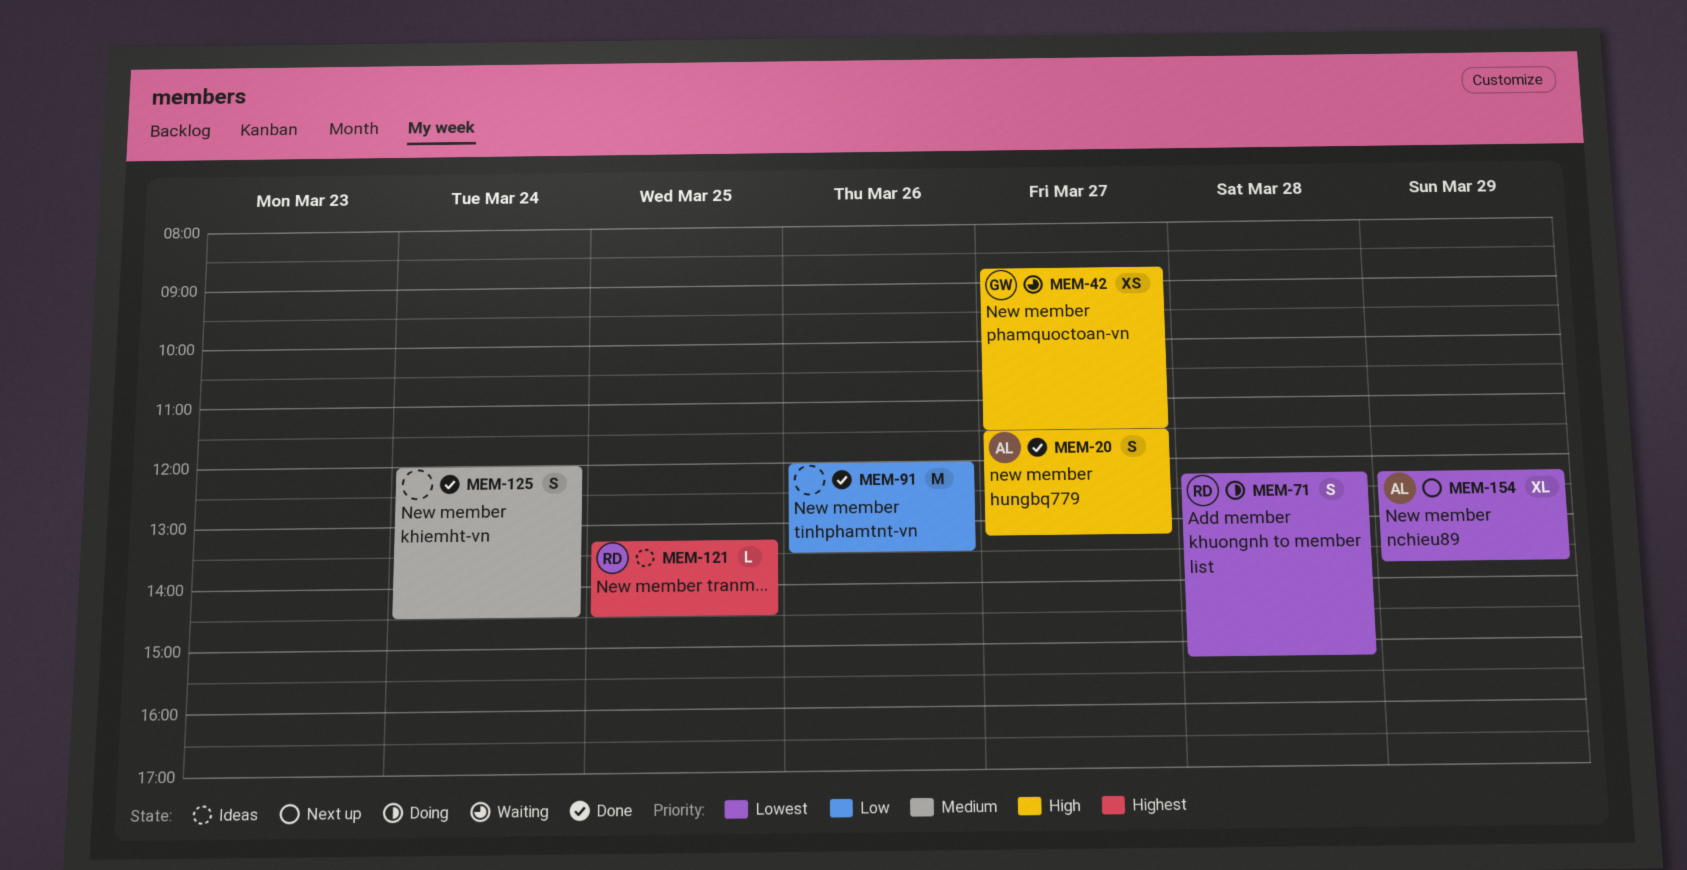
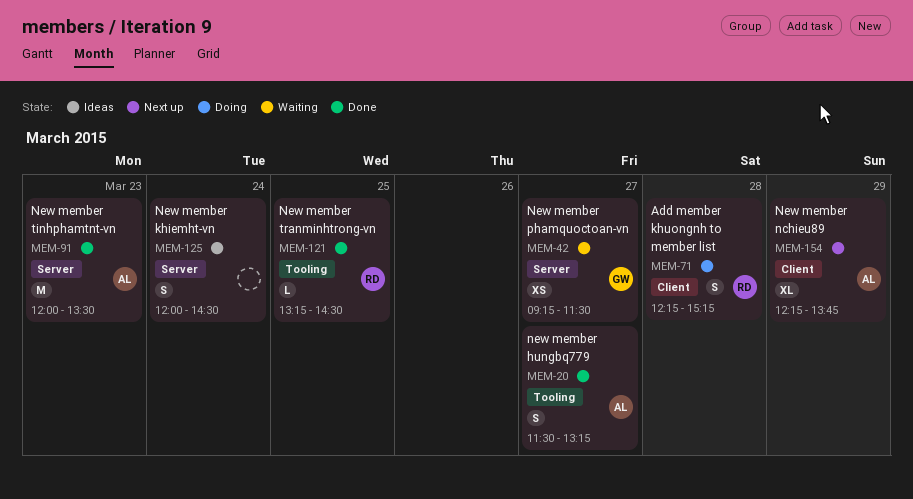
MEM-42, begins: 08:45 -> 09:15
MEM-91, owner: none -> AL
MEM-91, day: Mar 26 -> Mar 23
MEM-121, status: Ideas -> Done
MEM-125, status: Done -> Ideas

